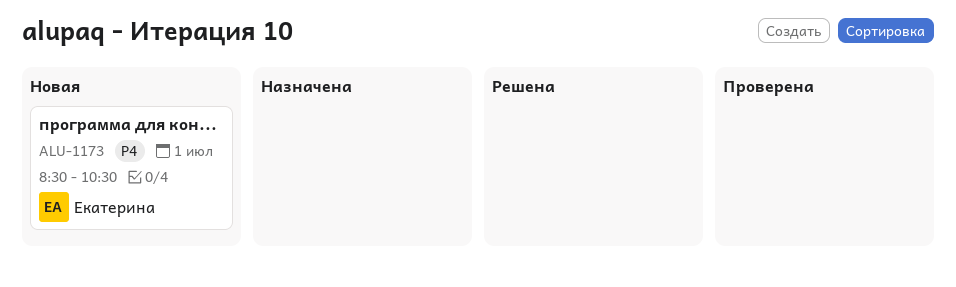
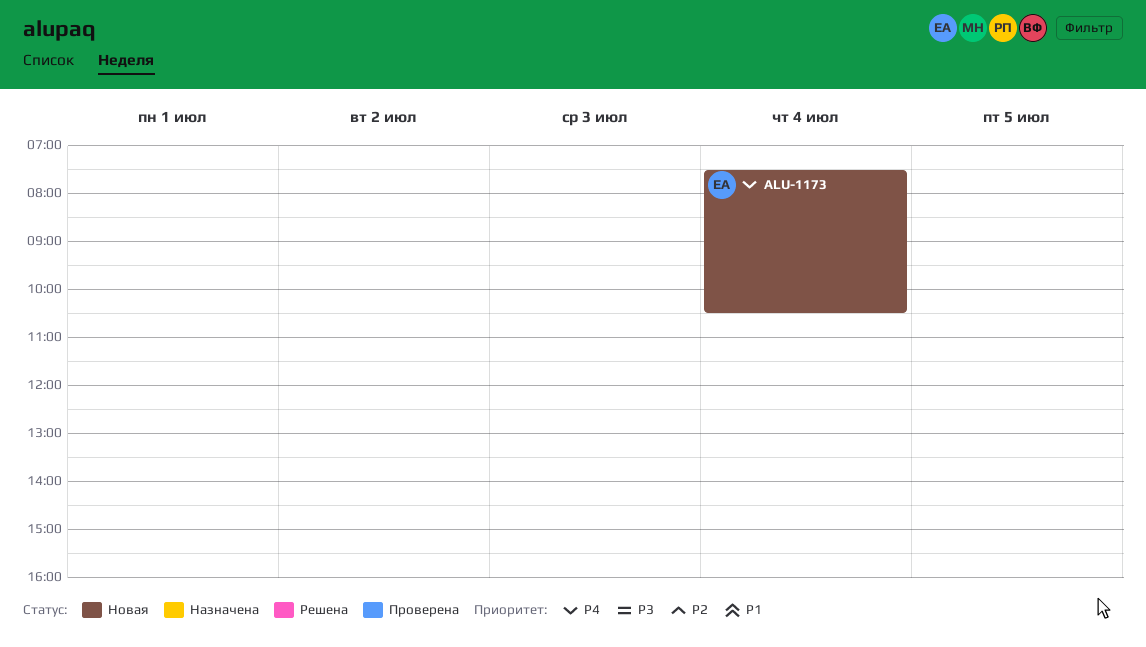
ALU-1173, day: Jul 1 -> Jul 4
ALU-1173, begins: 08:30 -> 07:30

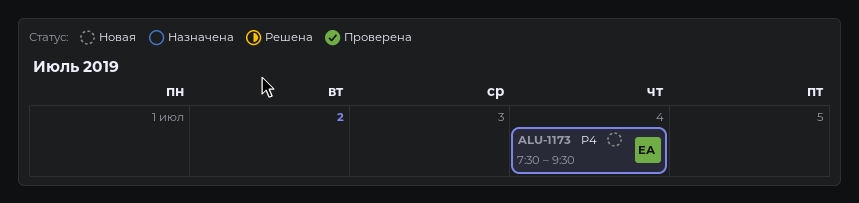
ALU-1173, ends: 10:30 -> 09:30

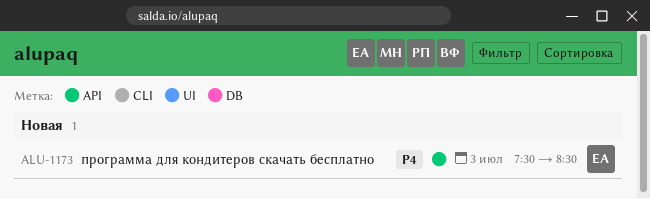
ALU-1173, day: Jul 4 -> Jul 3
ALU-1173, ends: 09:30 -> 08:30

